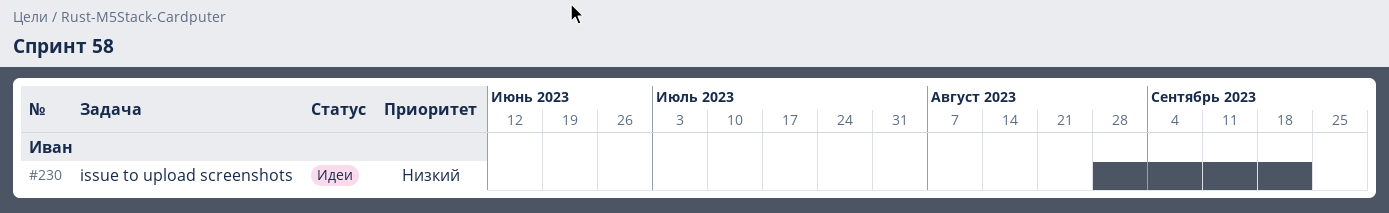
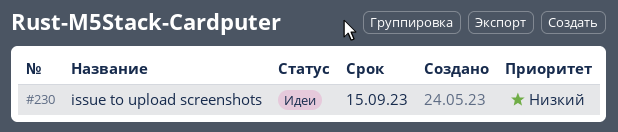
#230, due: Sep 22 -> Sep 15

